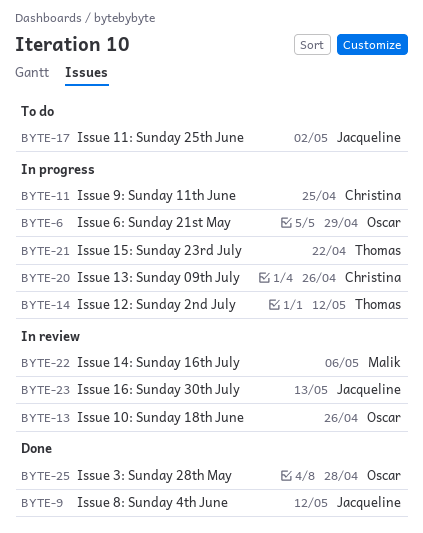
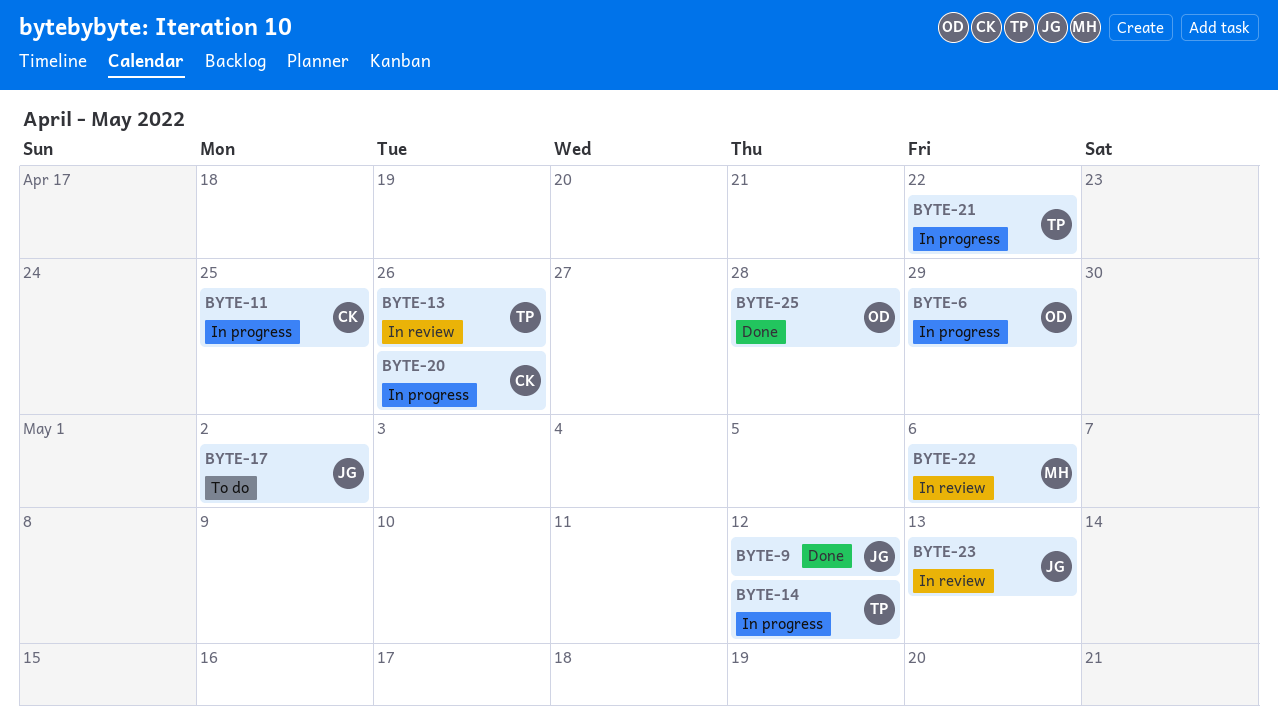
BYTE-13, owner: Oscar -> Thomas

